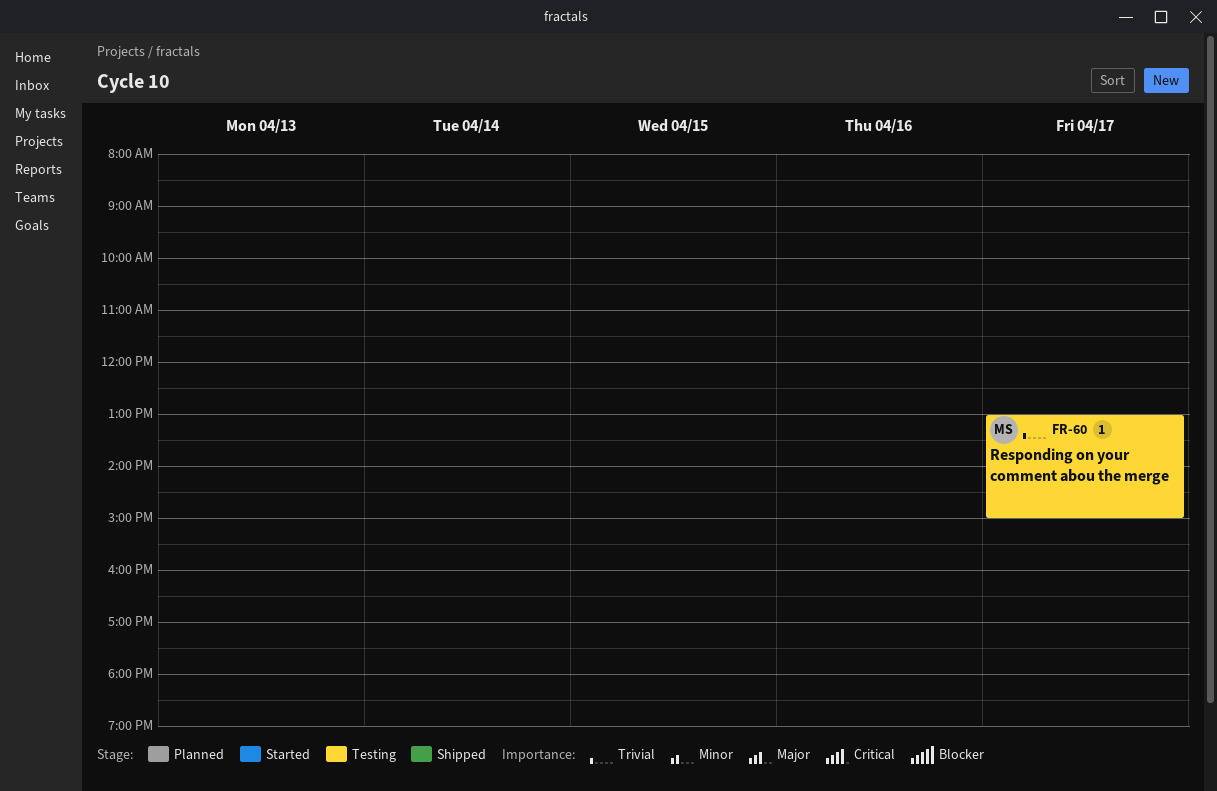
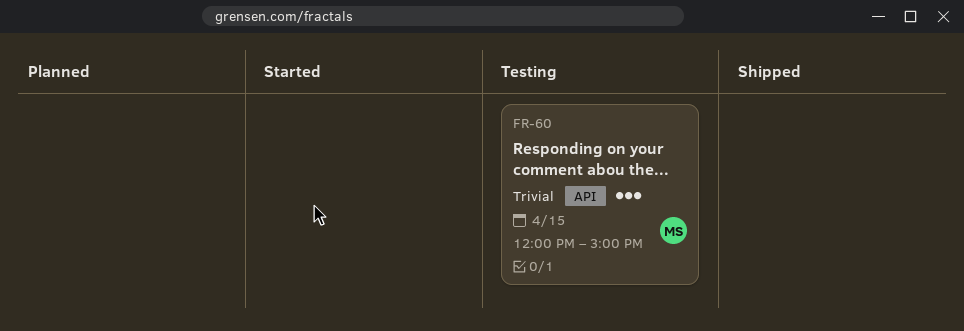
FR-60, estimate: 1 -> 3
FR-60, day: Apr 17 -> Apr 15
FR-60, begins: 13:00 -> 12:00

